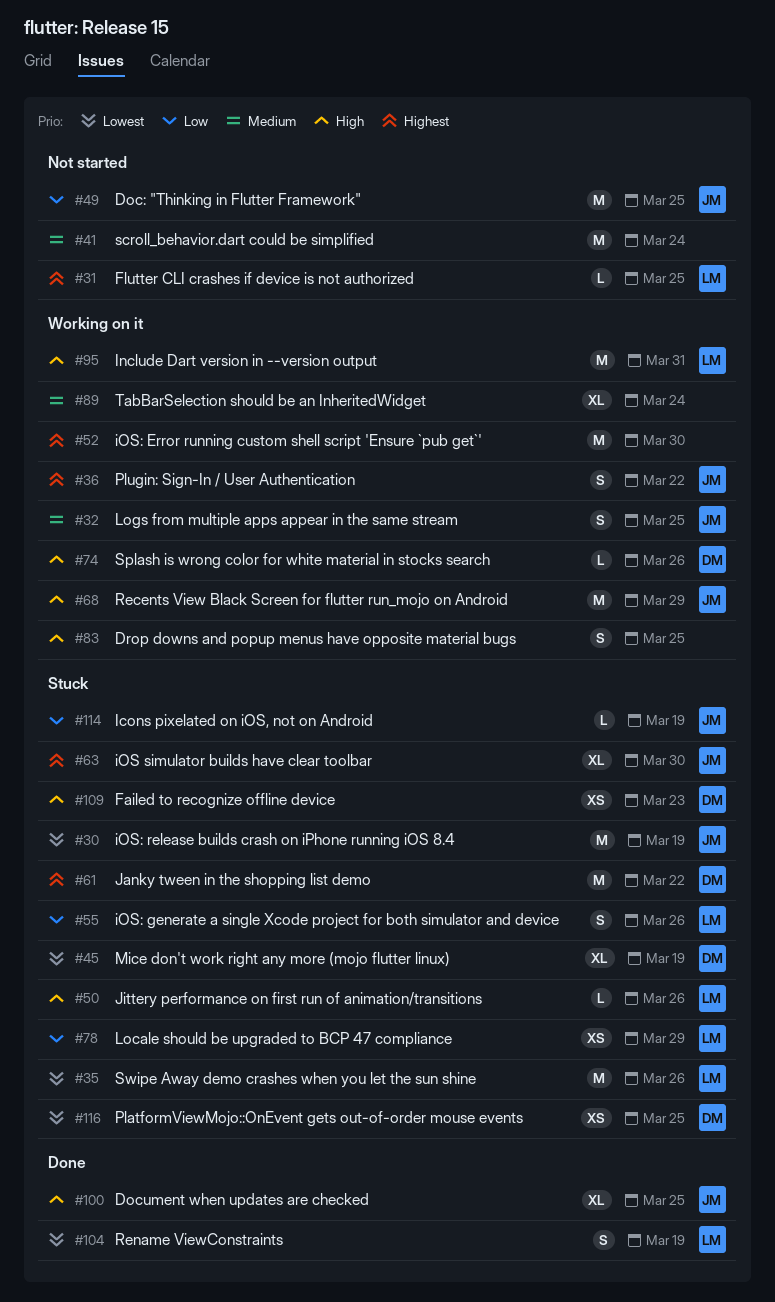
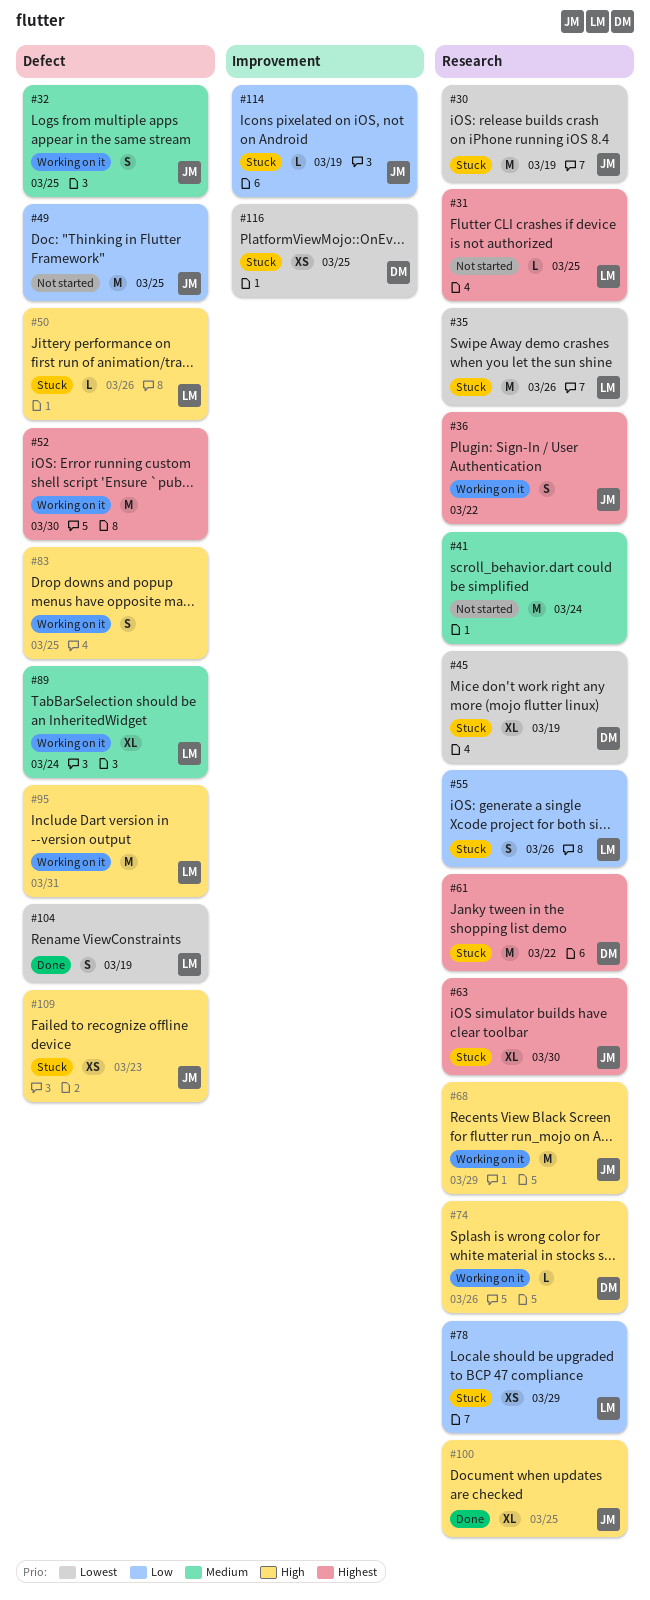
#89, owner: none -> LM
#109, owner: DM -> JM

